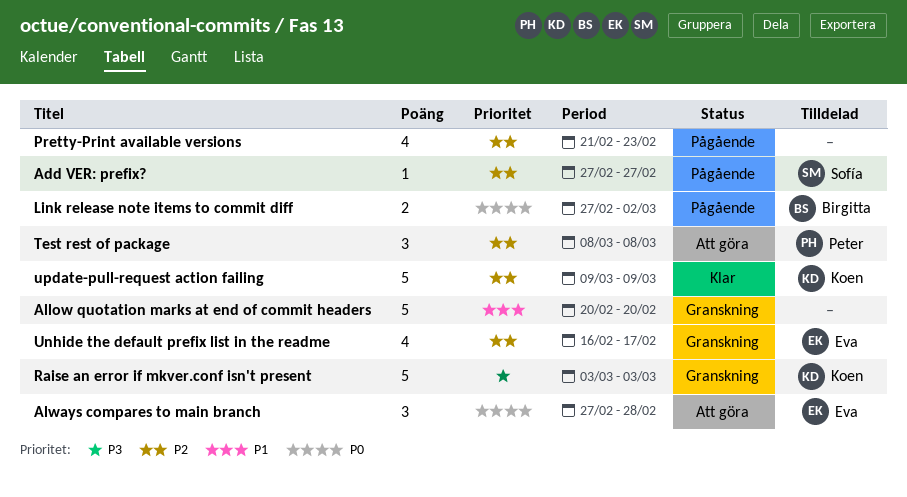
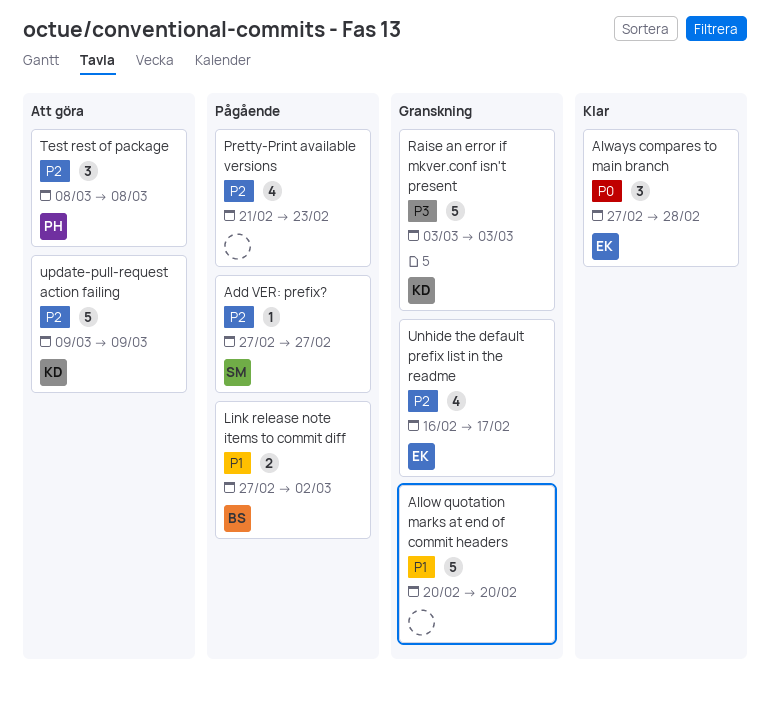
Always compares to main branch, status: Att göra -> Klar
Link release note items to commit diff, priority: P0 -> P1
update-pull-request action failing, status: Klar -> Att göra

